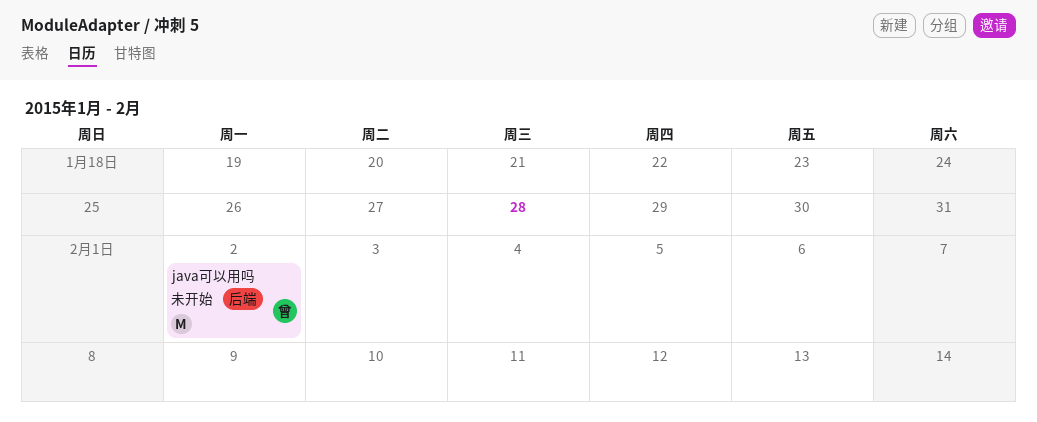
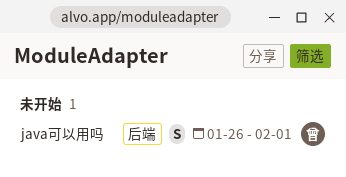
java可以用吗, estimate: M -> S
java可以用吗, due: Feb 2 -> Feb 1

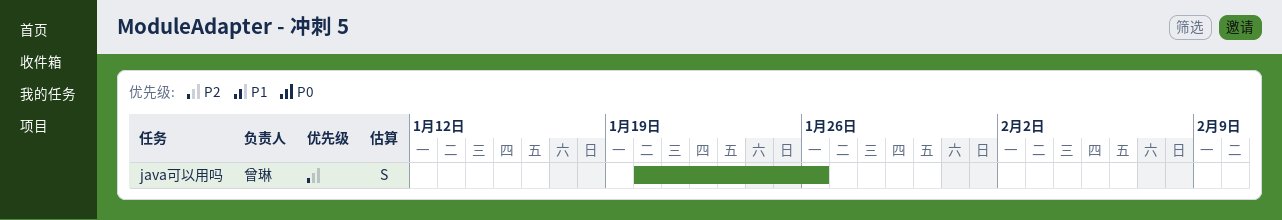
java可以用吗, start: Jan 26 -> Jan 20
java可以用吗, due: Feb 1 -> Jan 26

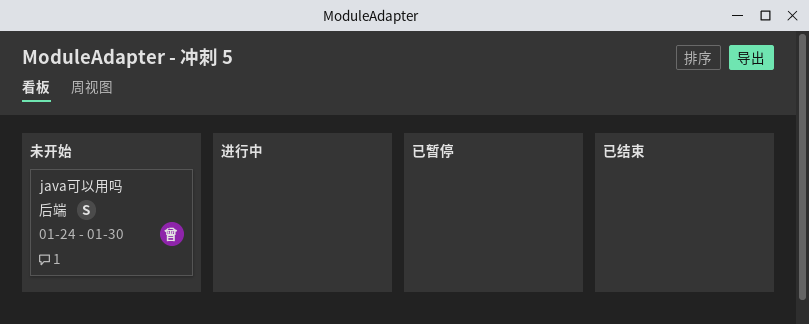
java可以用吗, start: Jan 20 -> Jan 24
java可以用吗, due: Jan 26 -> Jan 30

